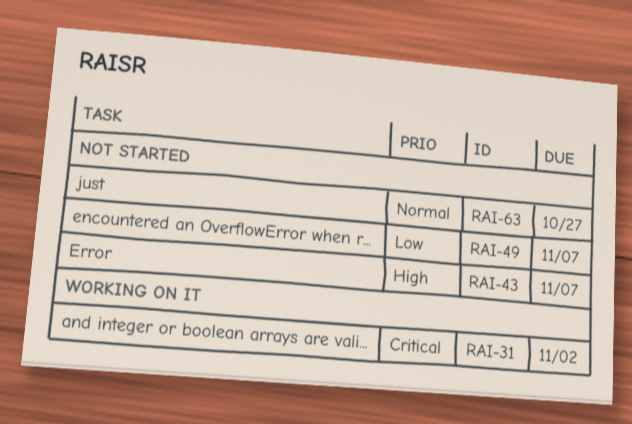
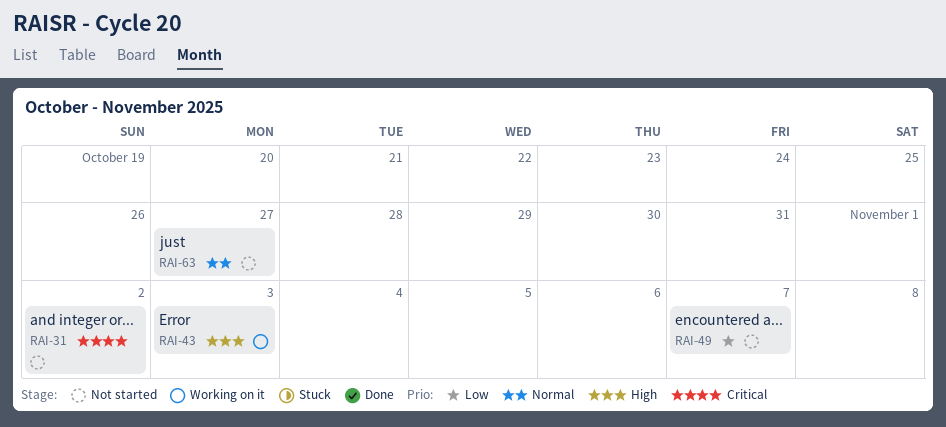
RAI-31, status: Working on it -> Not started
RAI-43, status: Not started -> Working on it
RAI-43, due: Nov 7 -> Nov 3

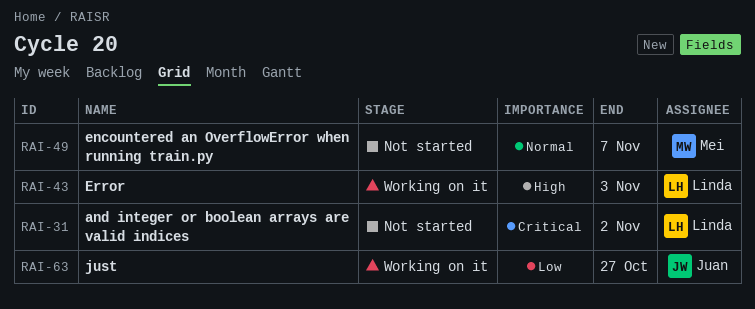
RAI-49, priority: Low -> Normal
RAI-63, status: Not started -> Working on it
RAI-63, priority: Normal -> Low

